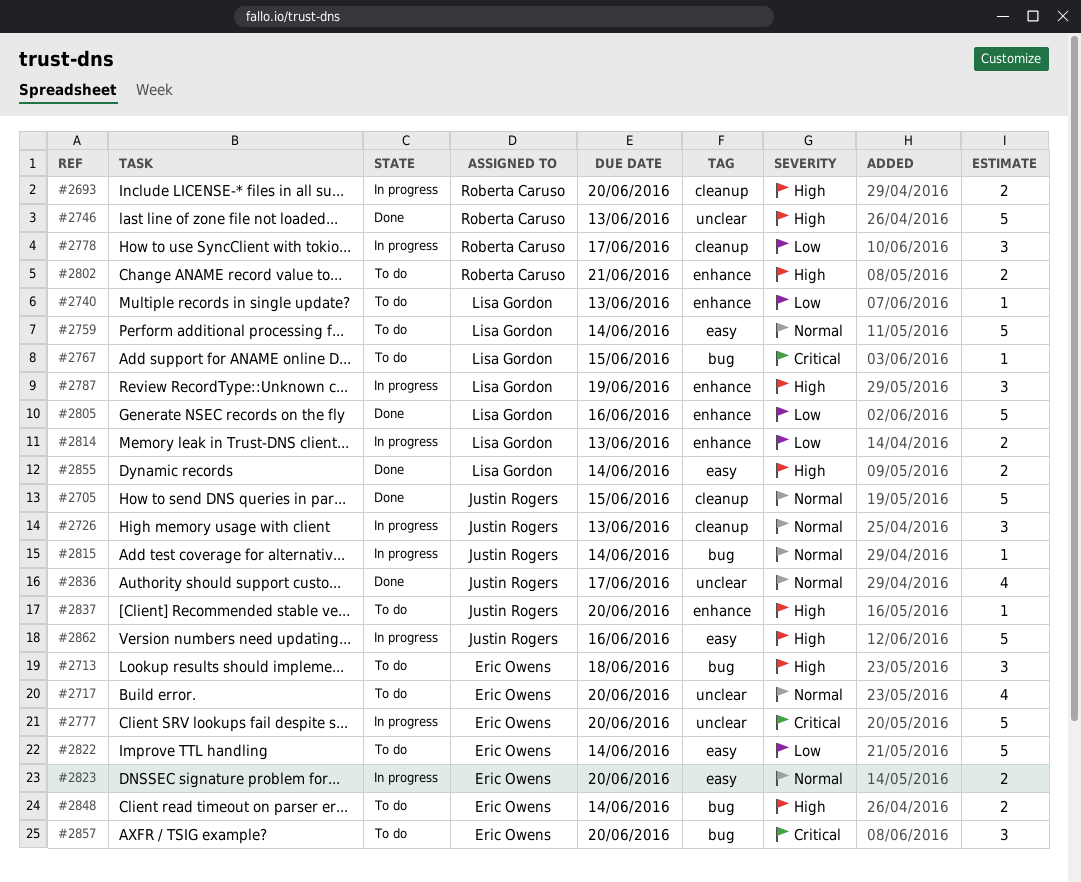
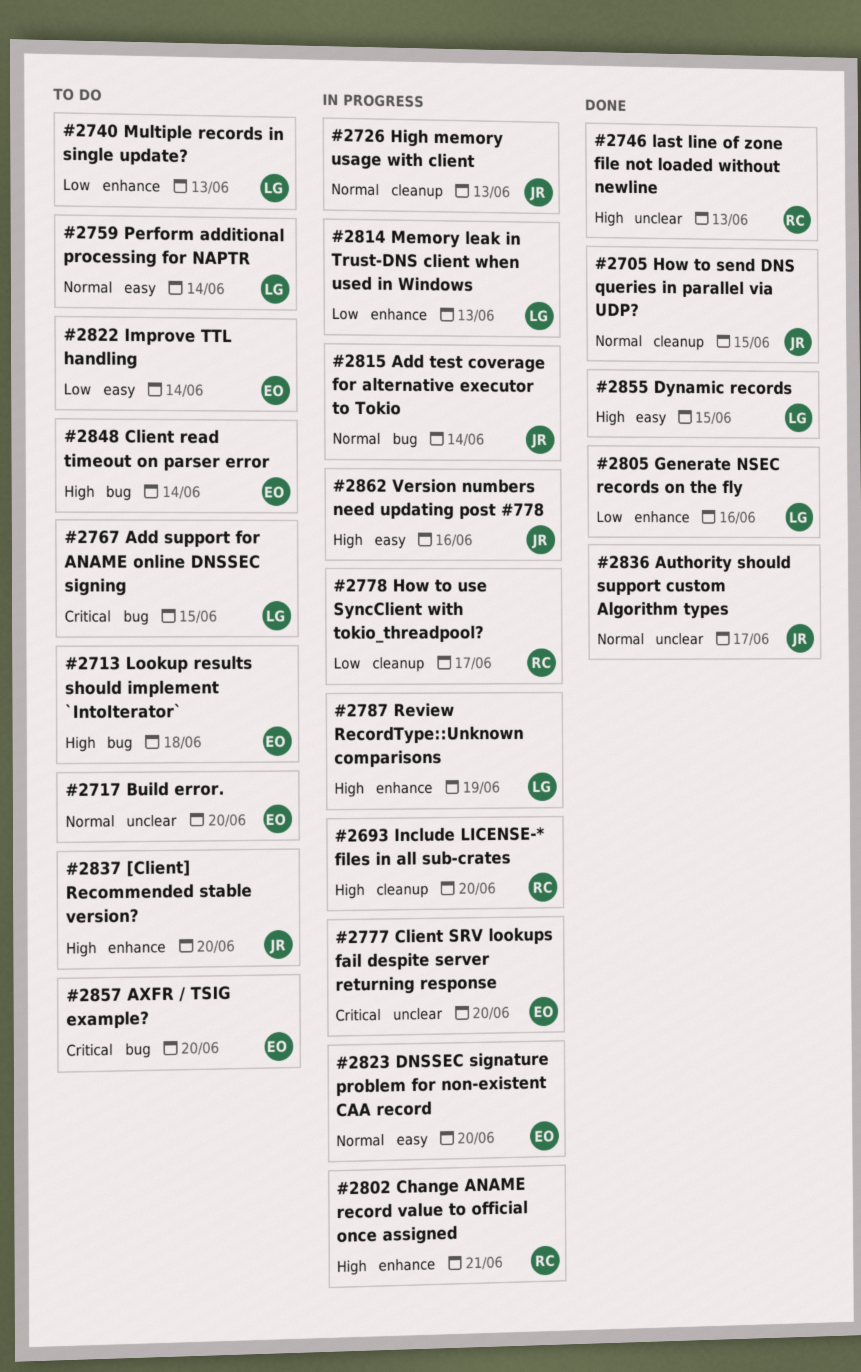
#2802, status: To do -> In progress
#2855, due: Jun 14 -> Jun 15

